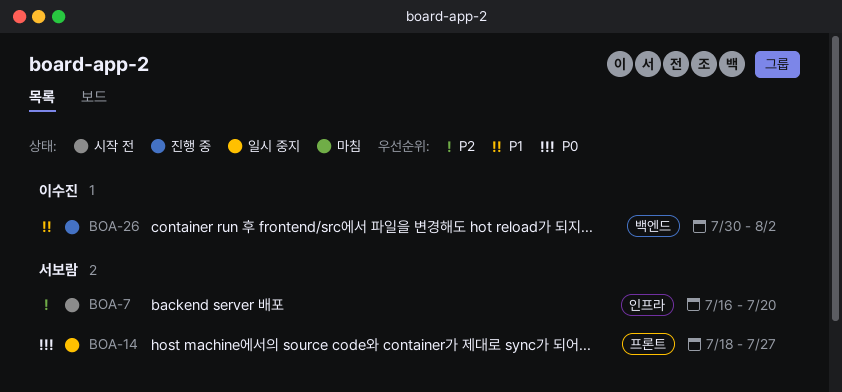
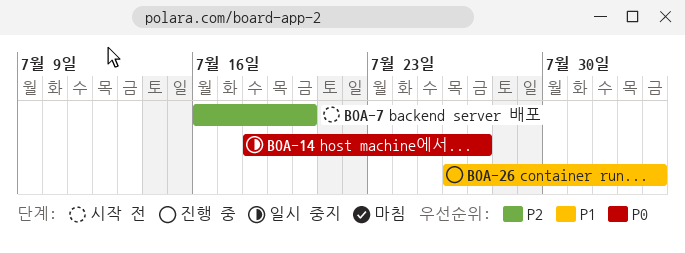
BOA-26, start: Jul 30 -> Jul 26
BOA-26, due: Aug 2 -> Aug 3

